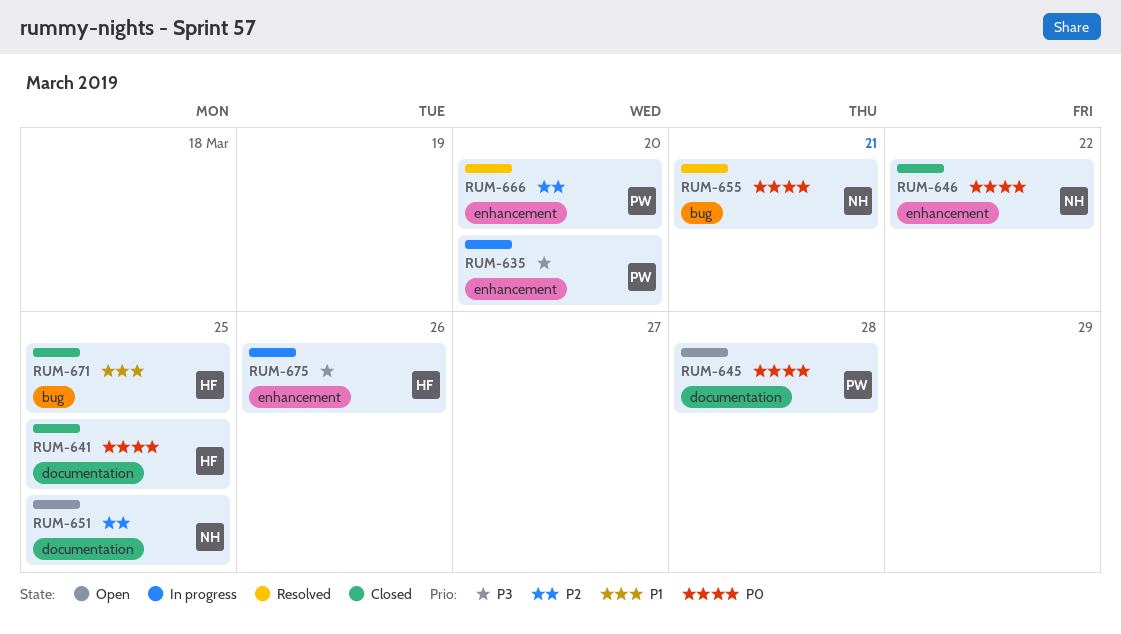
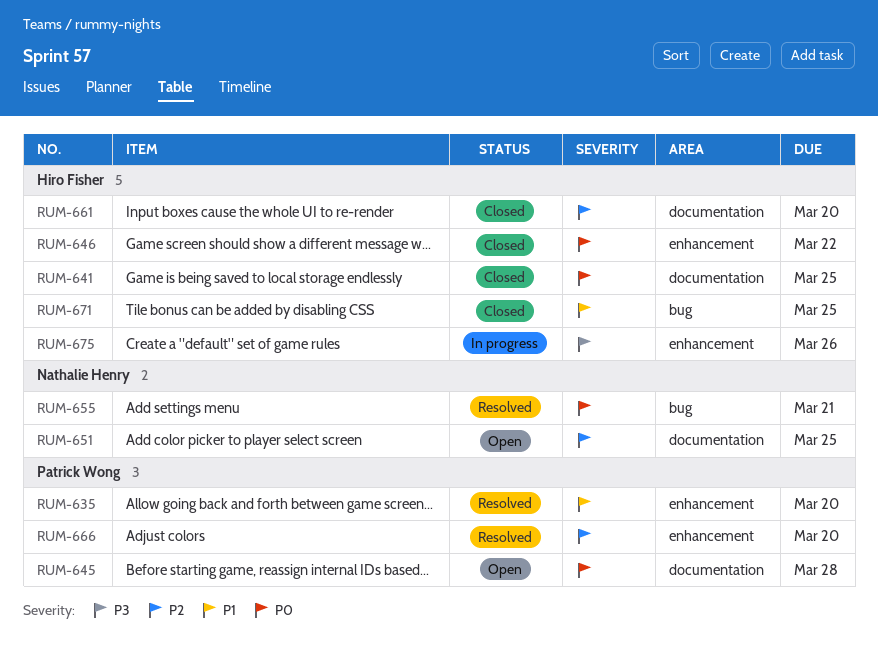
RUM-635, status: In progress -> Resolved
RUM-635, priority: P3 -> P1
RUM-646, owner: Nathalie Henry -> Hiro Fisher
RUM-661: none -> present

